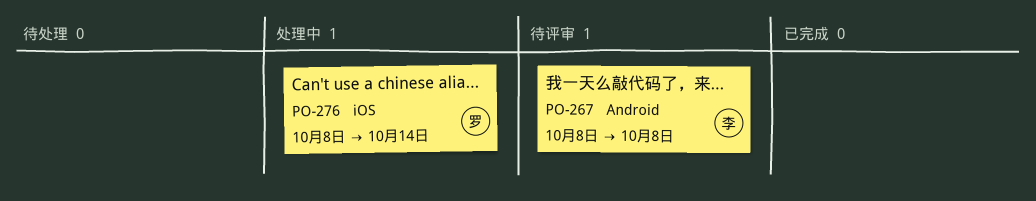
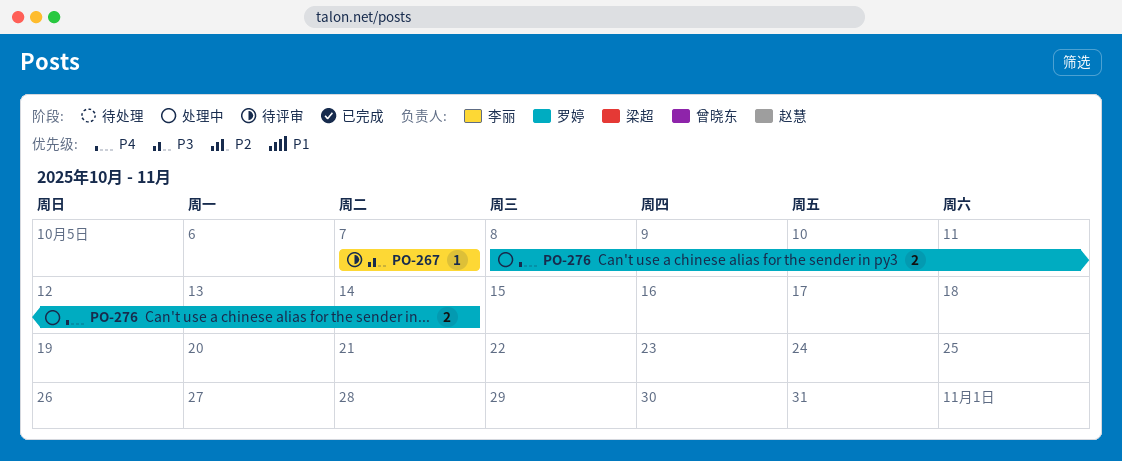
PO-267, start: Oct 8 -> Oct 7
PO-267, due: Oct 8 -> Oct 7

